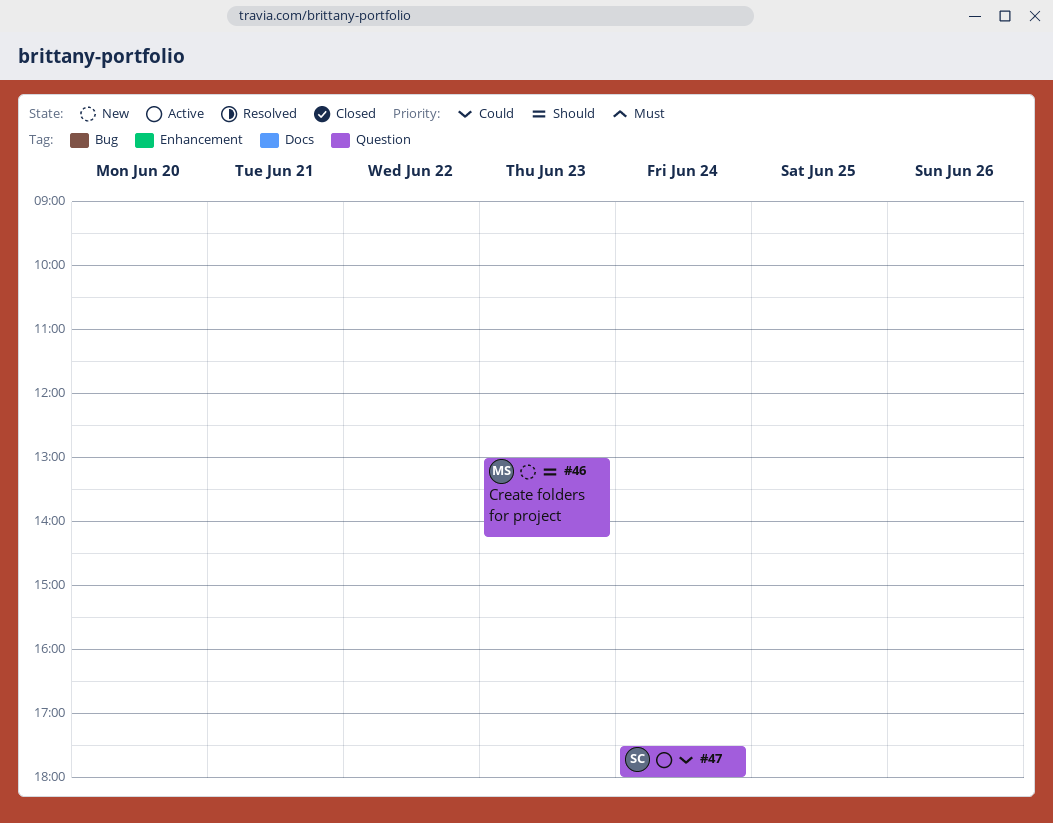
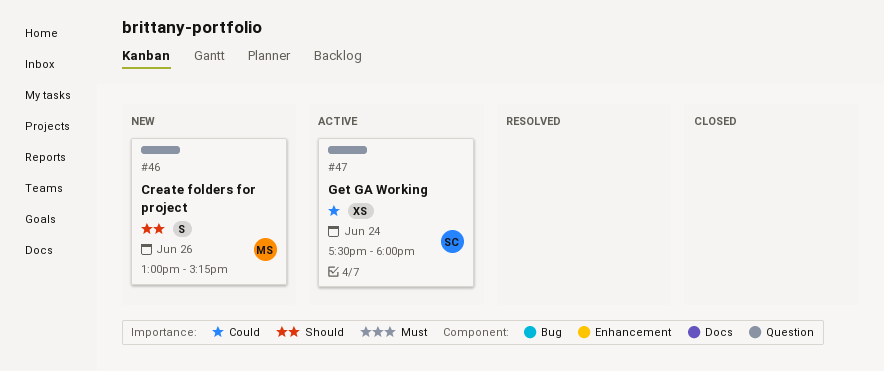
#46, day: Jun 23 -> Jun 26
#46, ends: 14:15 -> 15:15

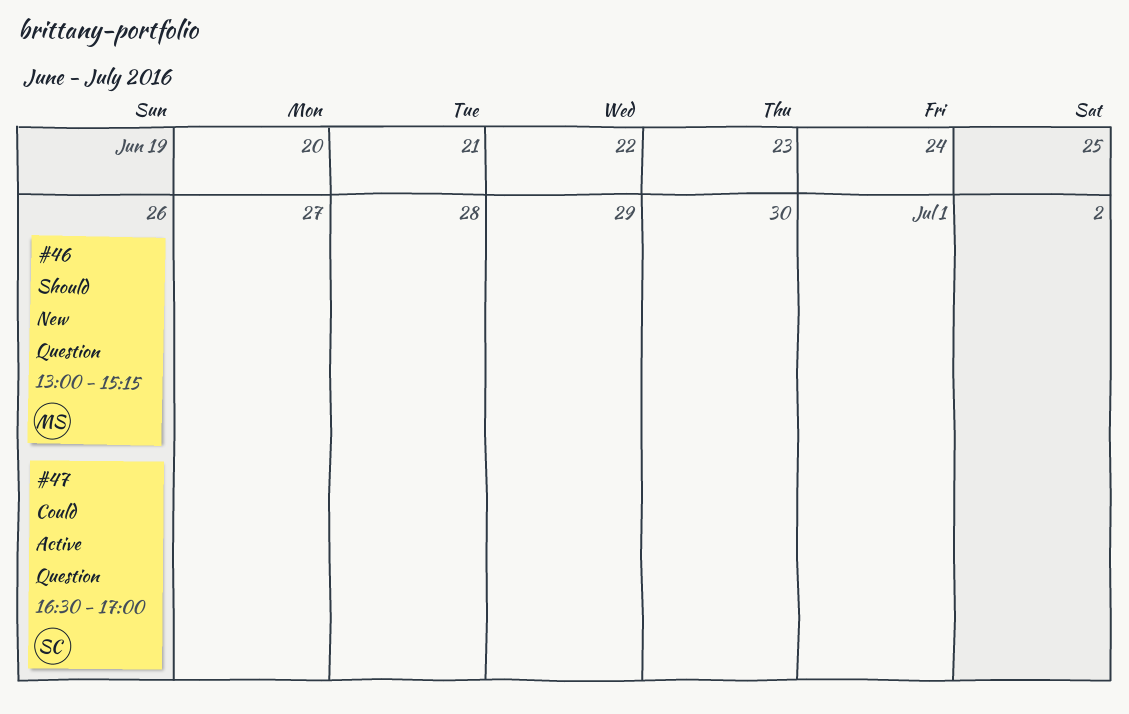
#47, day: Jun 24 -> Jun 26
#47, begins: 17:30 -> 16:30
#47, ends: 18:00 -> 17:00

